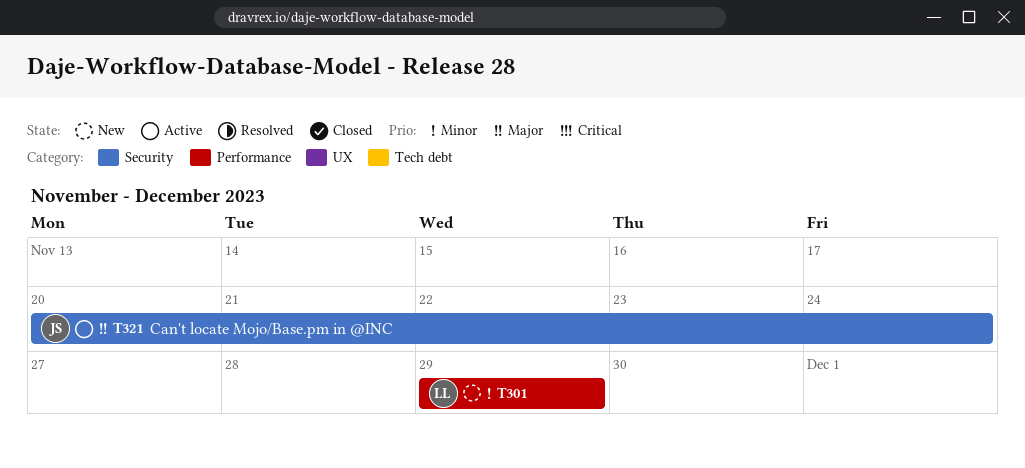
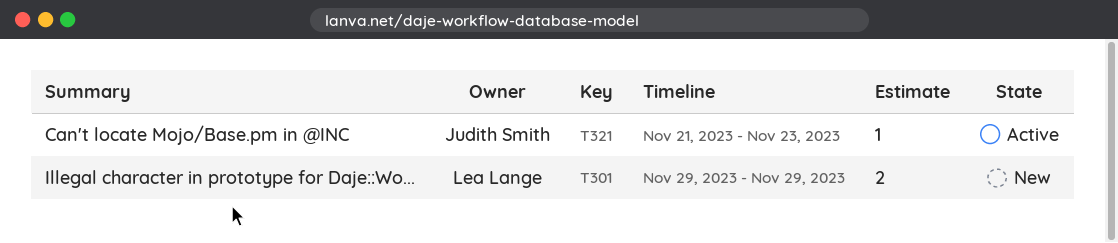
T321, start: Nov 20 -> Nov 21
T321, due: Nov 24 -> Nov 23

